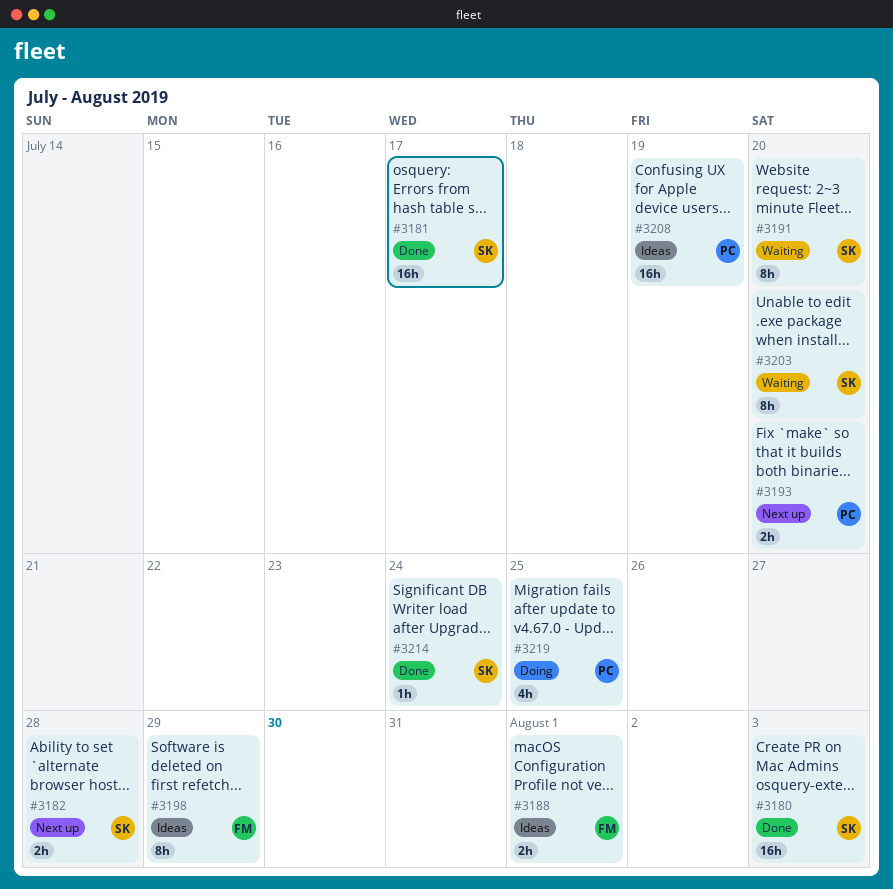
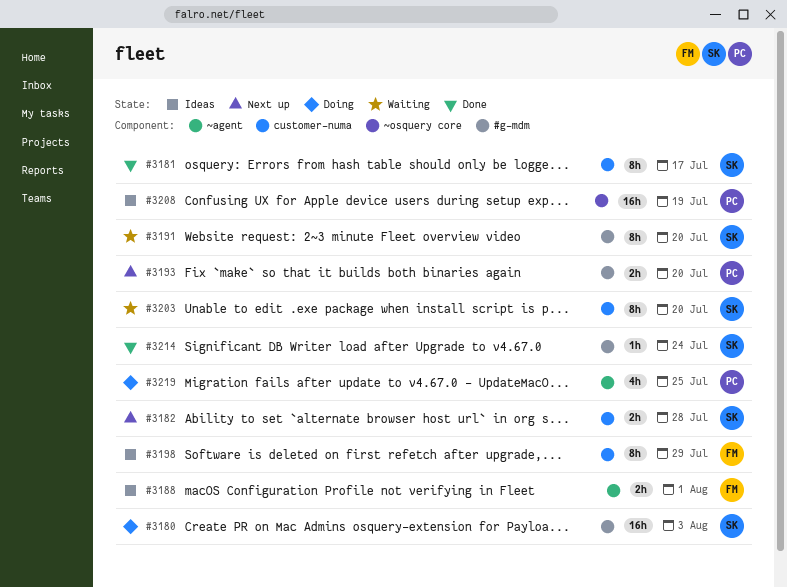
#3180, status: Done -> Doing
#3181, estimate: 16h -> 8h

